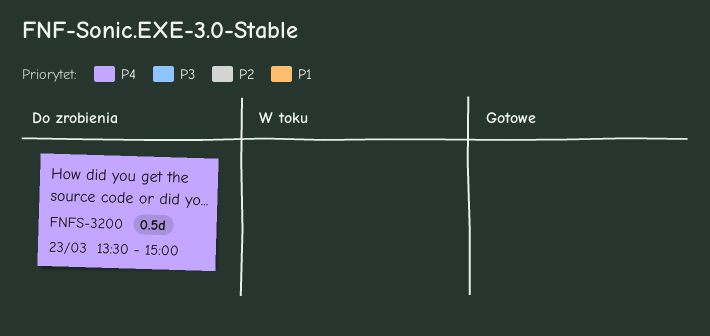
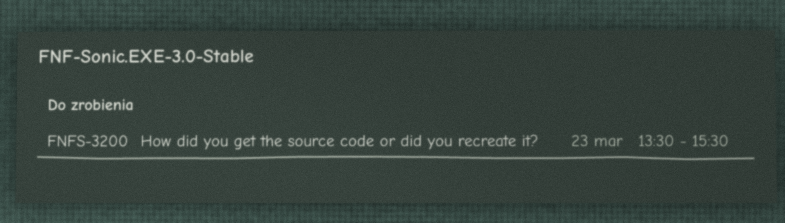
FNFS-3200, ends: 15:00 -> 15:30

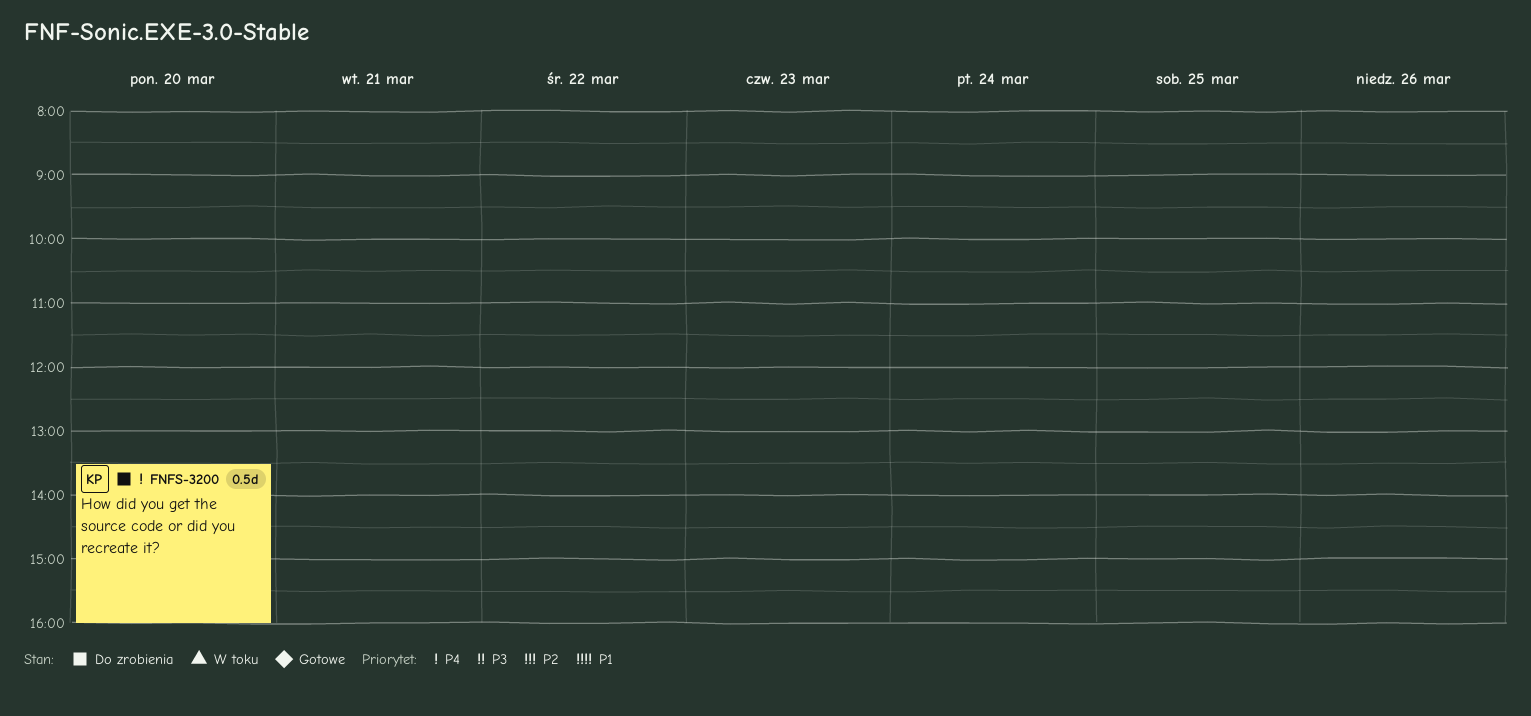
FNFS-3200, day: Mar 23 -> Mar 20
FNFS-3200, ends: 15:30 -> 16:00

